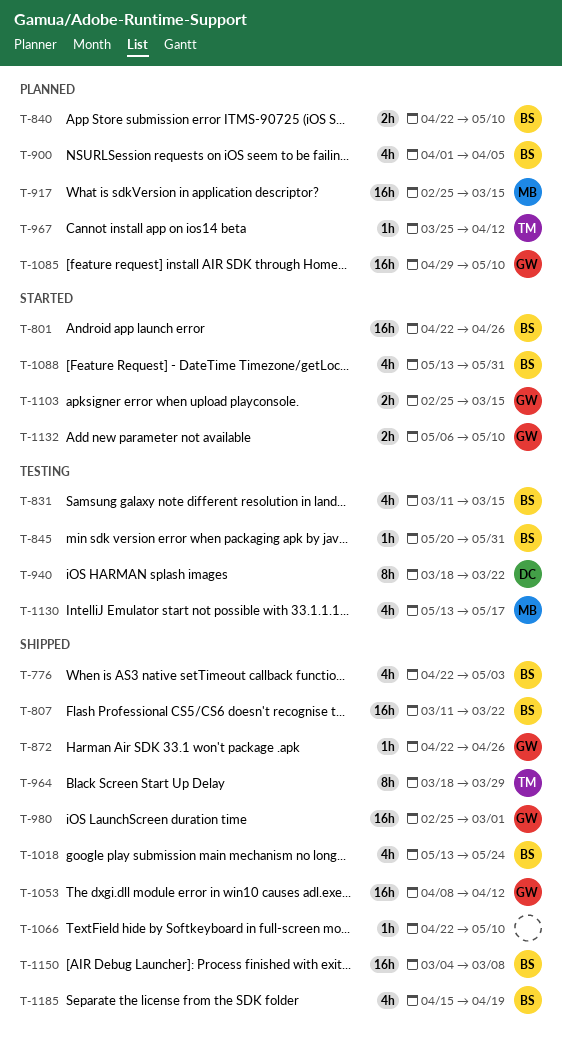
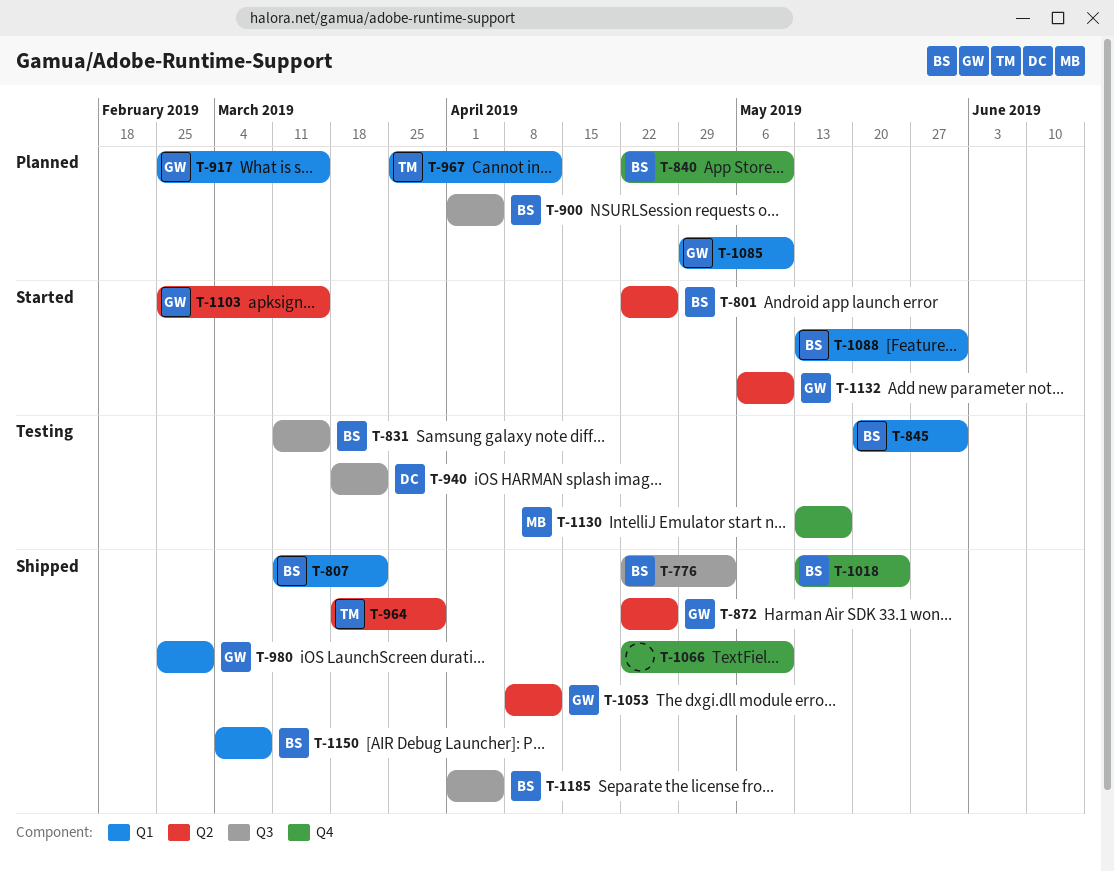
T-917, owner: MB -> GW
T-1185, start: Apr 15 -> Apr 1
T-1185, due: Apr 19 -> Apr 5

